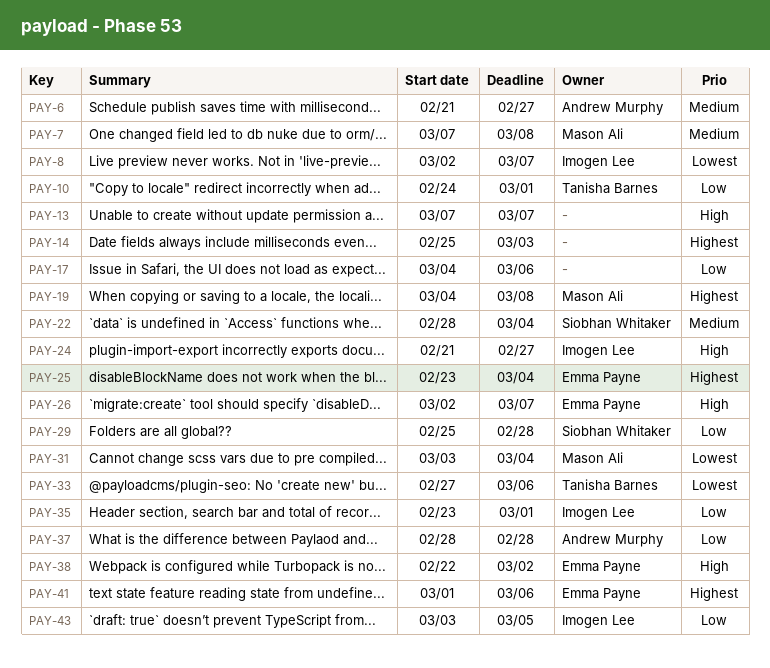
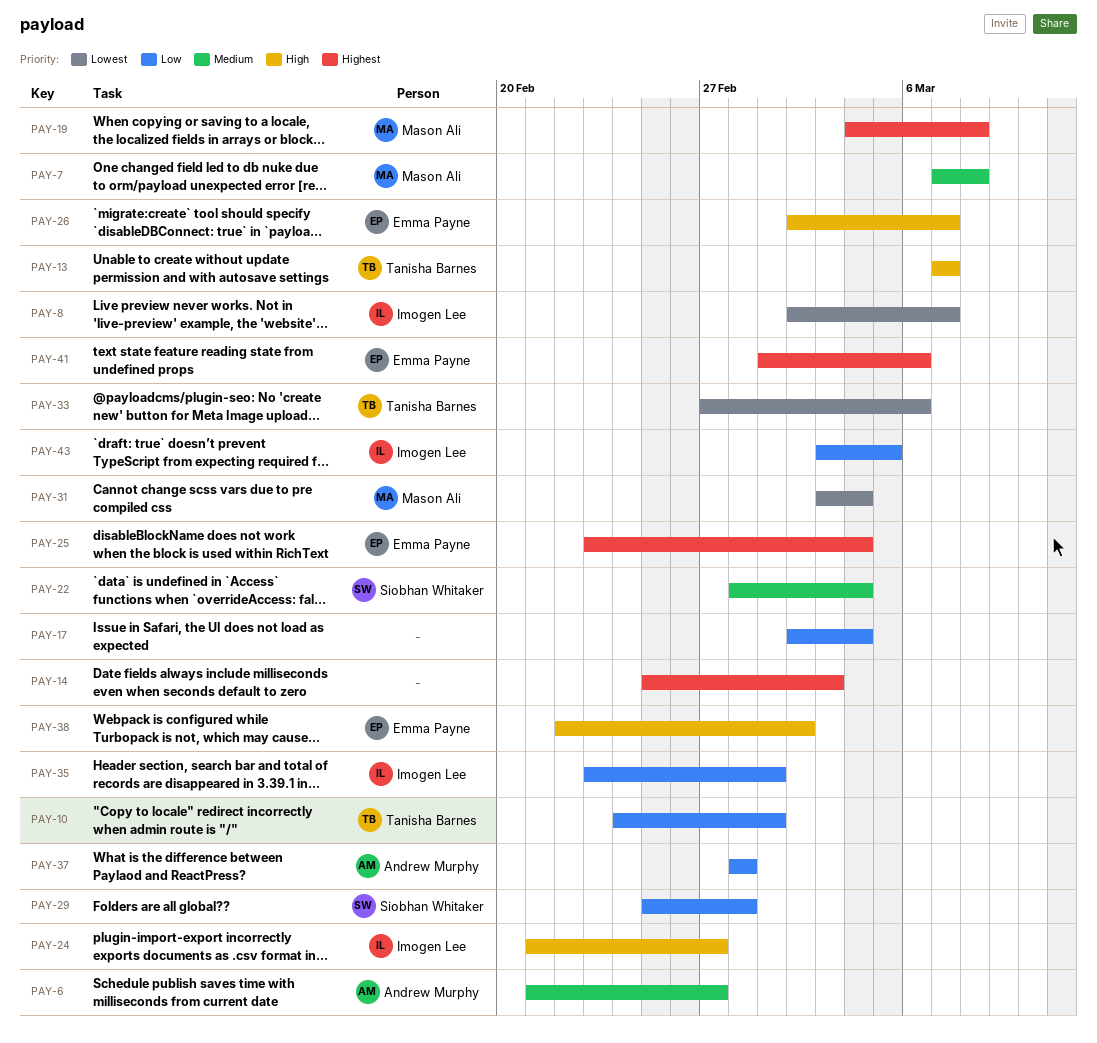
PAY-13, owner: none -> Tanisha Barnes
PAY-17, start: Mar 4 -> Mar 2
PAY-17, due: Mar 6 -> Mar 4

